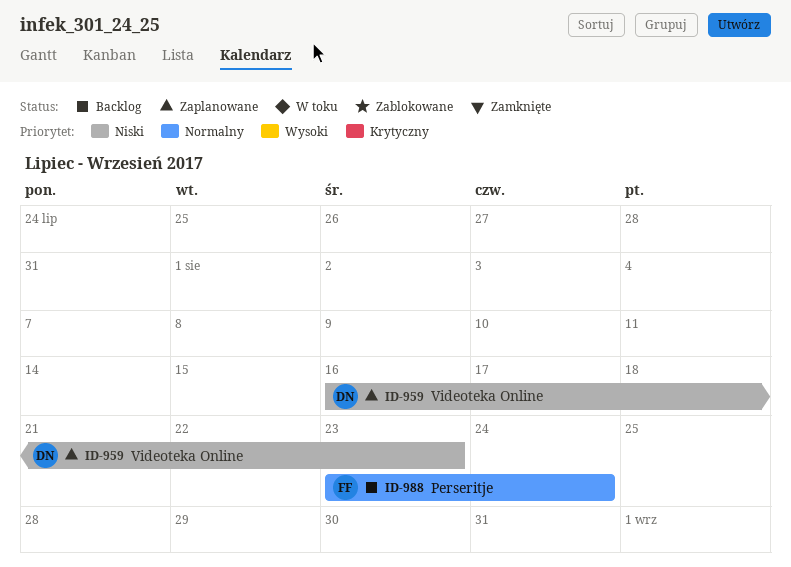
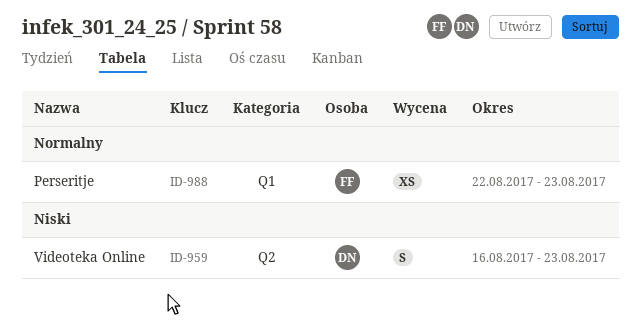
ID-988, start: Aug 23 -> Aug 22
ID-988, due: Aug 24 -> Aug 23

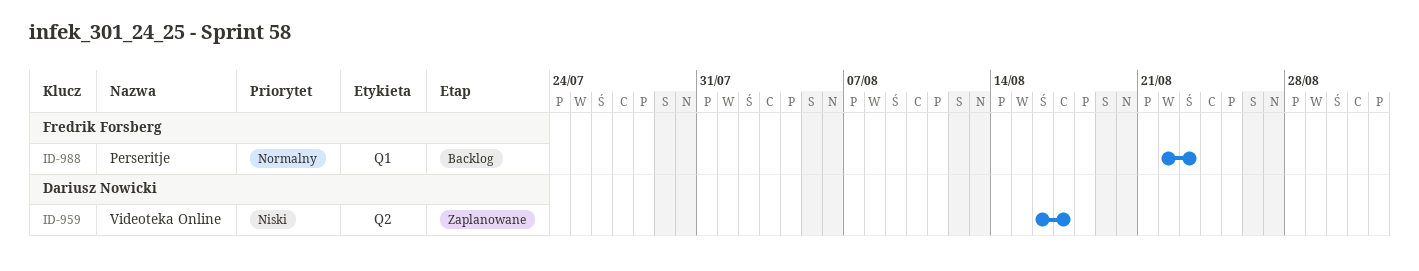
ID-959, due: Aug 23 -> Aug 17

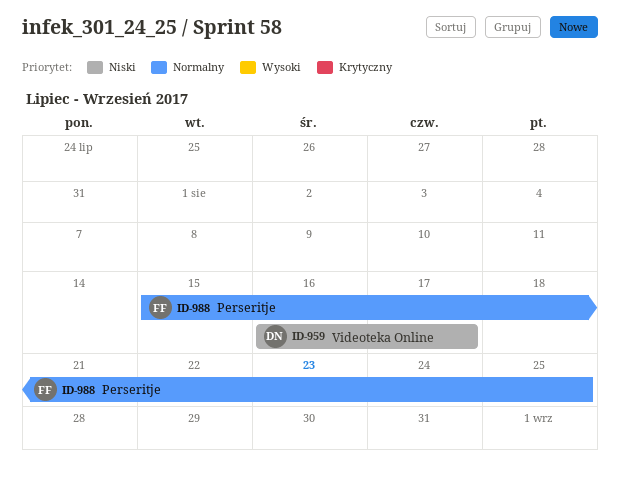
ID-988, start: Aug 22 -> Aug 15
ID-988, due: Aug 23 -> Aug 25

